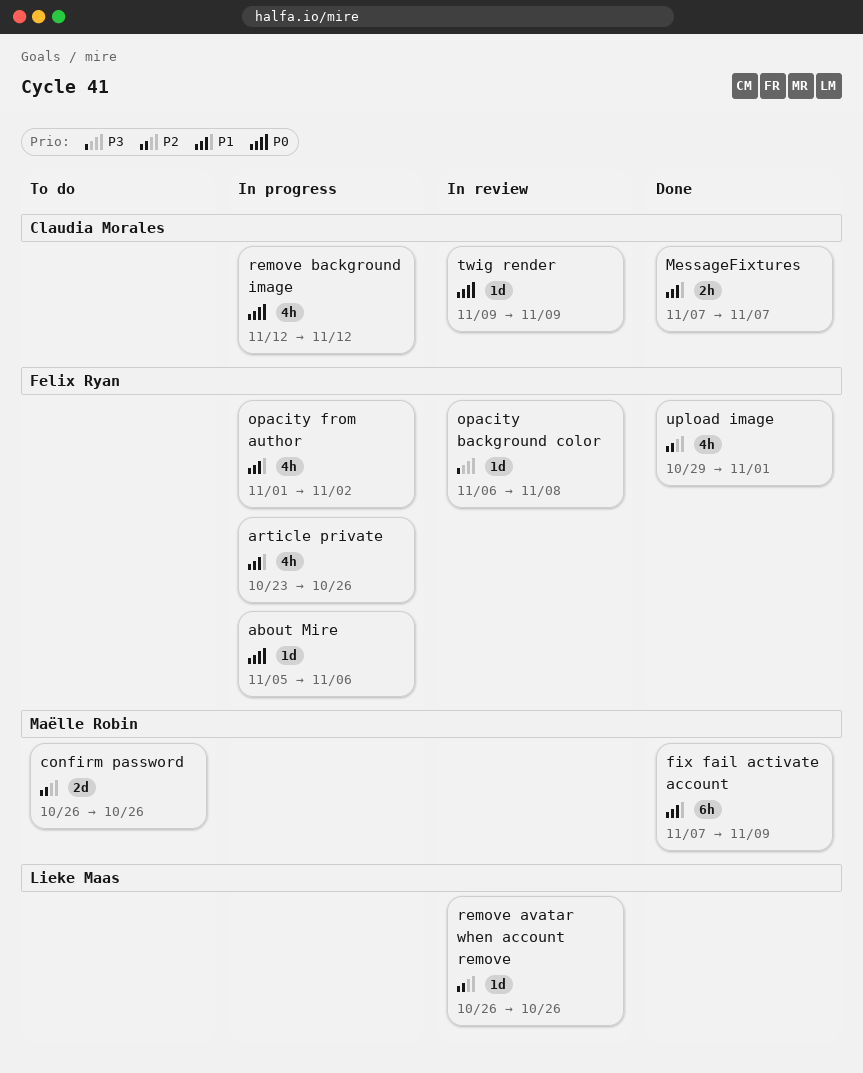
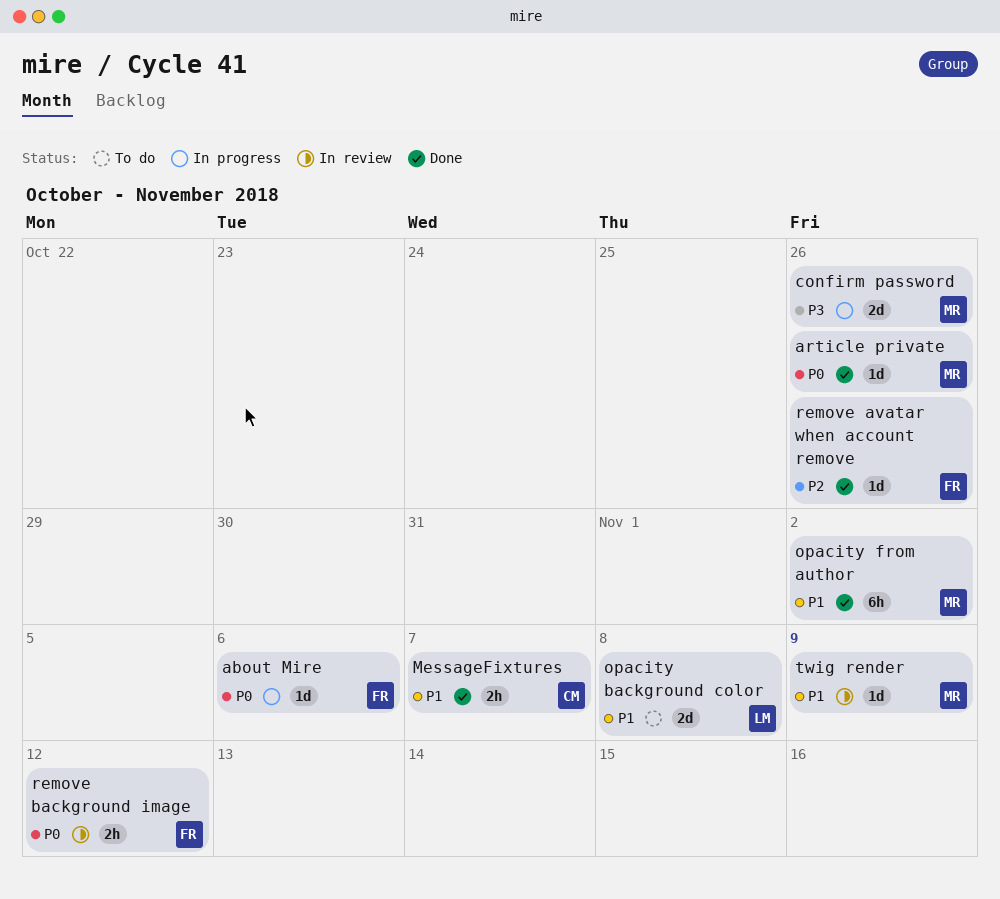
article private, status: In progress -> Done
article private, owner: Felix Ryan -> Maëlle Robin
article private, priority: P1 -> P0
article private, estimate: 4h -> 1d
confirm password, status: To do -> In progress
confirm password, priority: P2 -> P3
fix fail activate account: present -> none
opacity background color, status: In review -> To do
opacity background color, owner: Felix Ryan -> Lieke Maas
opacity background color, priority: P3 -> P1
opacity background color, estimate: 1d -> 2d
opacity from author, status: In progress -> Done
opacity from author, owner: Felix Ryan -> Maëlle Robin
opacity from author, estimate: 4h -> 6h
remove avatar when account remove, status: In review -> Done
remove avatar when account remove, owner: Lieke Maas -> Felix Ryan
remove background image, status: In progress -> In review
remove background image, owner: Claudia Morales -> Felix Ryan
remove background image, estimate: 4h -> 2h
twig render, owner: Claudia Morales -> Maëlle Robin
twig render, priority: P0 -> P1
upload image: present -> none

